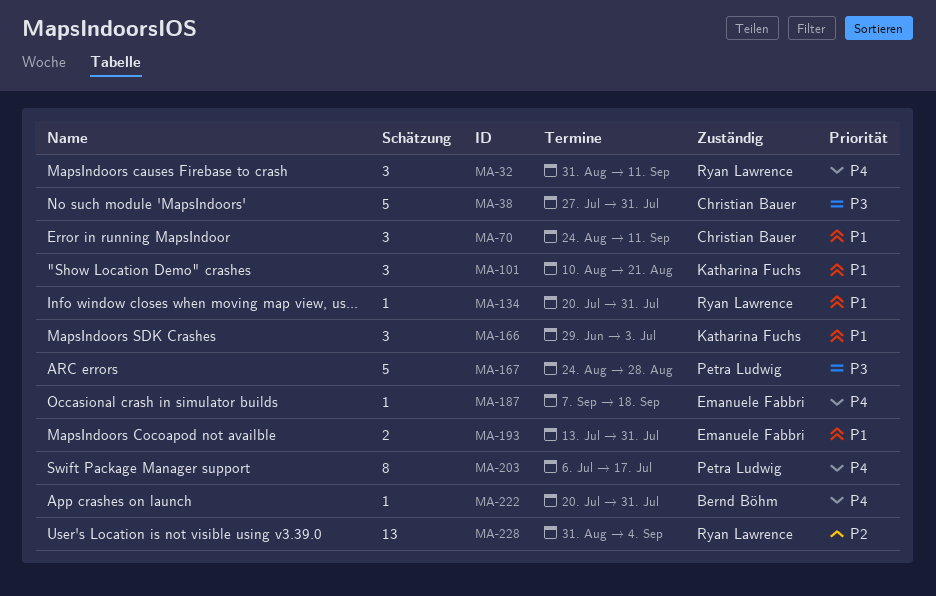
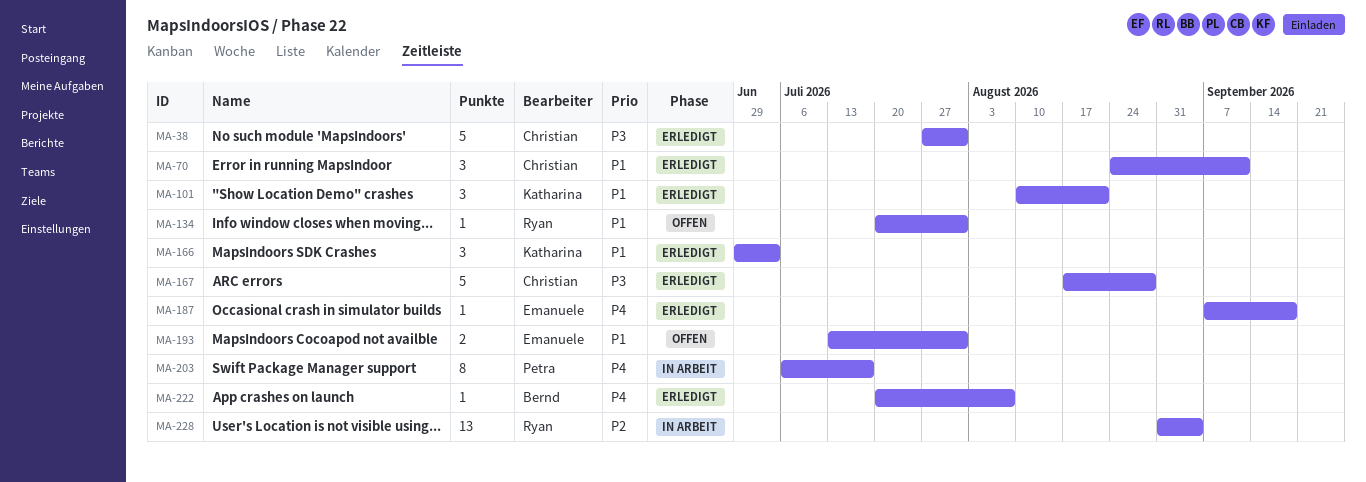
MA-32: present -> none
MA-167, owner: Petra Ludwig -> Christian Bauer
MA-167, start: Aug 24 -> Aug 17
MA-222, due: Jul 31 -> Aug 7

